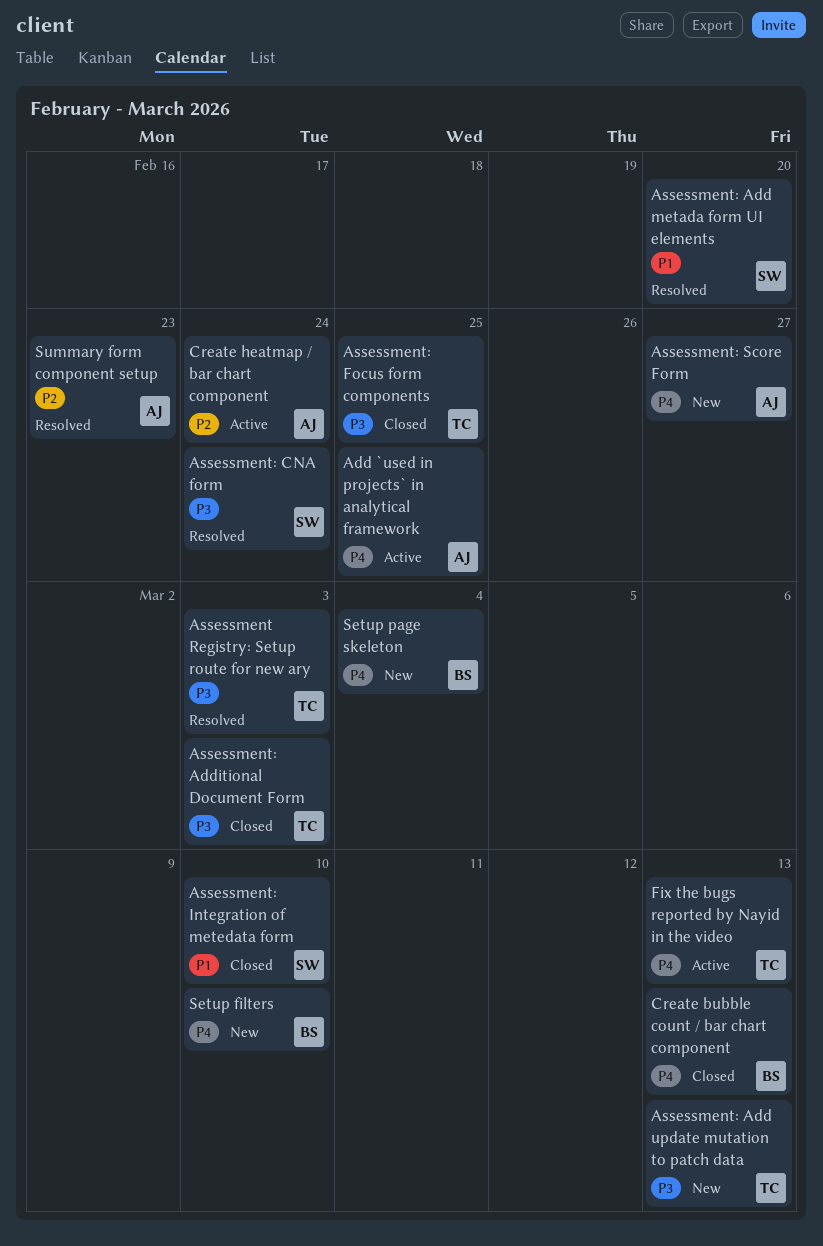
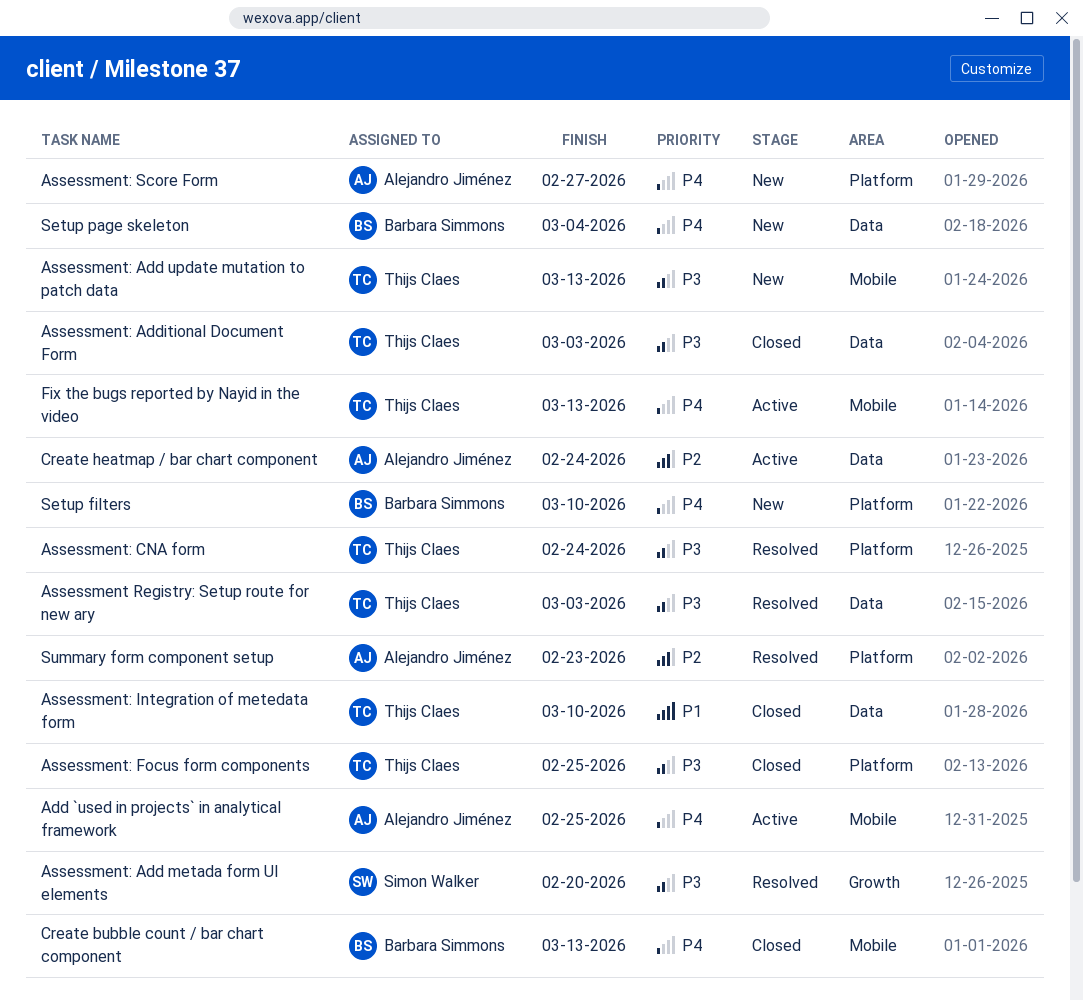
Assessment: Add metada form UI elements, priority: P1 -> P3
Assessment: CNA form, owner: Simon Walker -> Thijs Claes
Assessment: Integration of metedata form, owner: Simon Walker -> Thijs Claes

